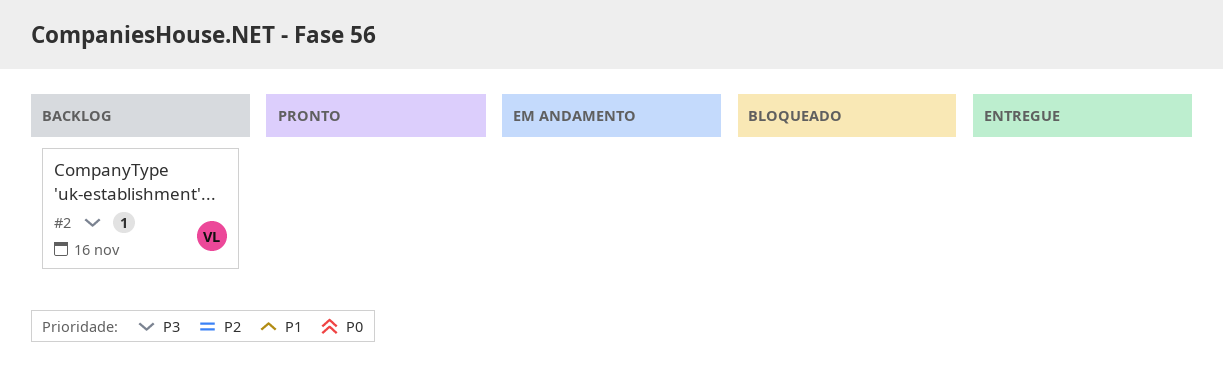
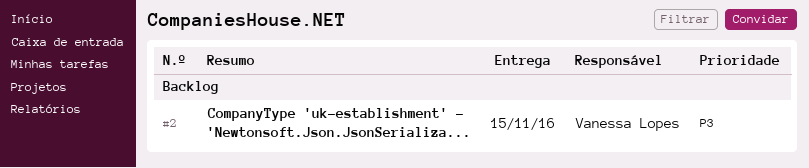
#2, due: Nov 16 -> Nov 15

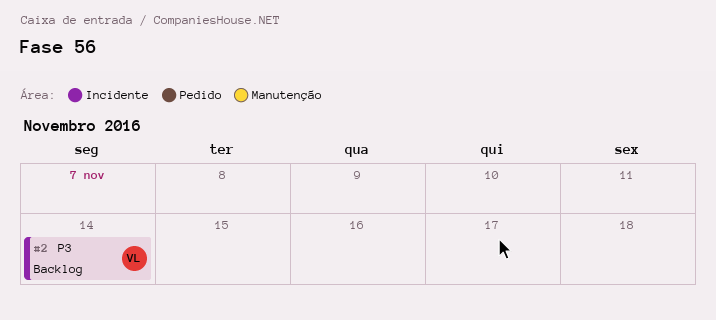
#2, due: Nov 15 -> Nov 14

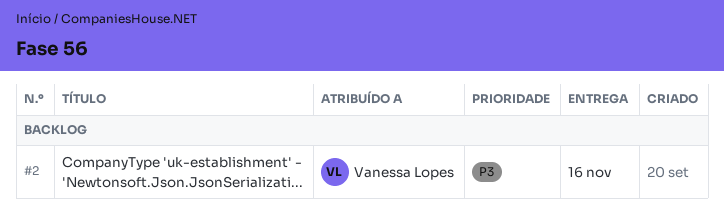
#2, due: Nov 14 -> Nov 16

